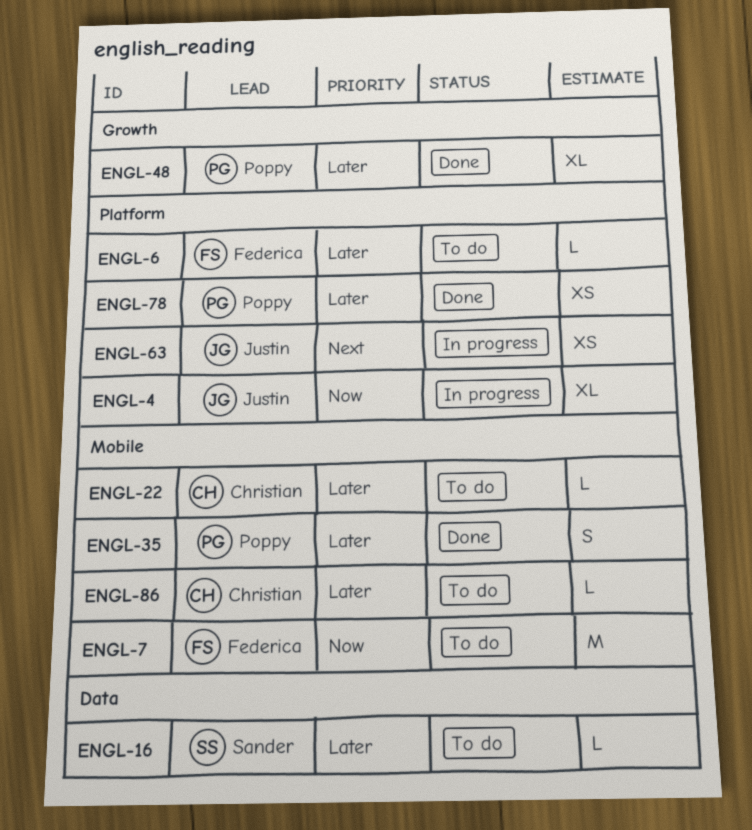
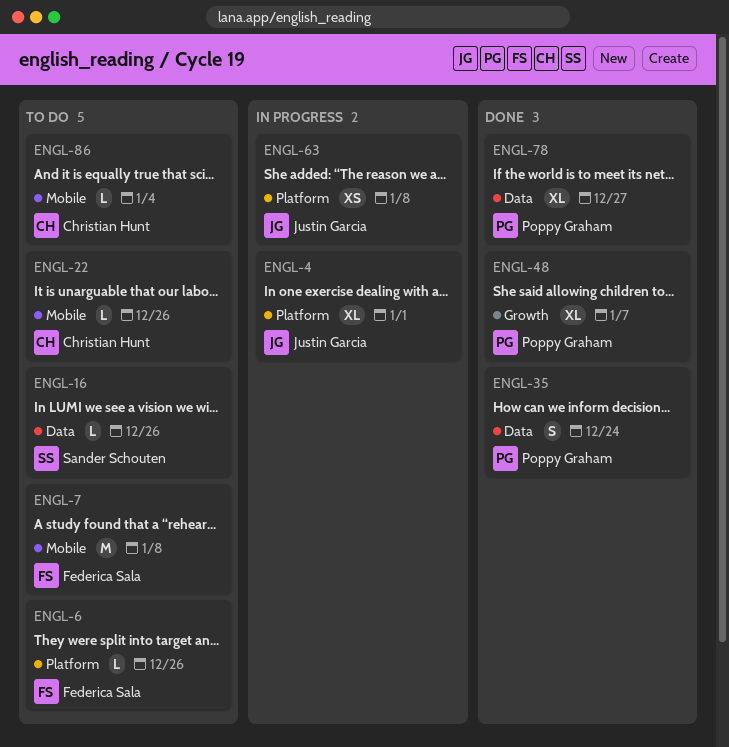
ENGL-35, label: Mobile -> Data
ENGL-78, label: Platform -> Data
ENGL-78, estimate: XS -> XL

